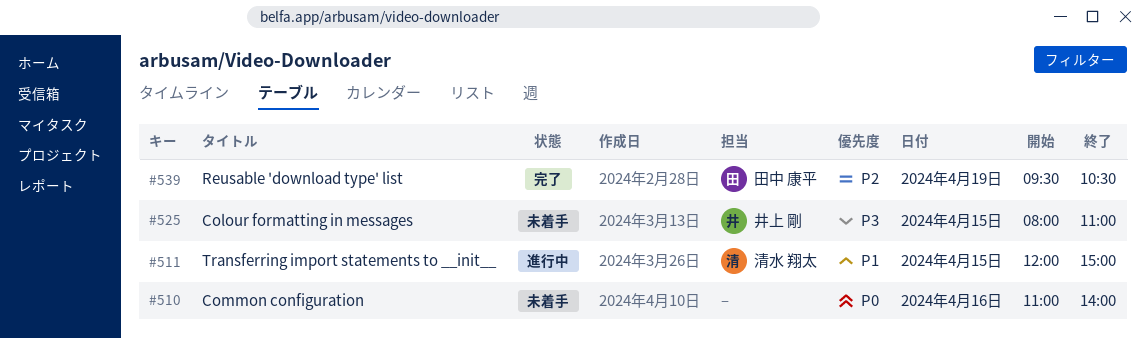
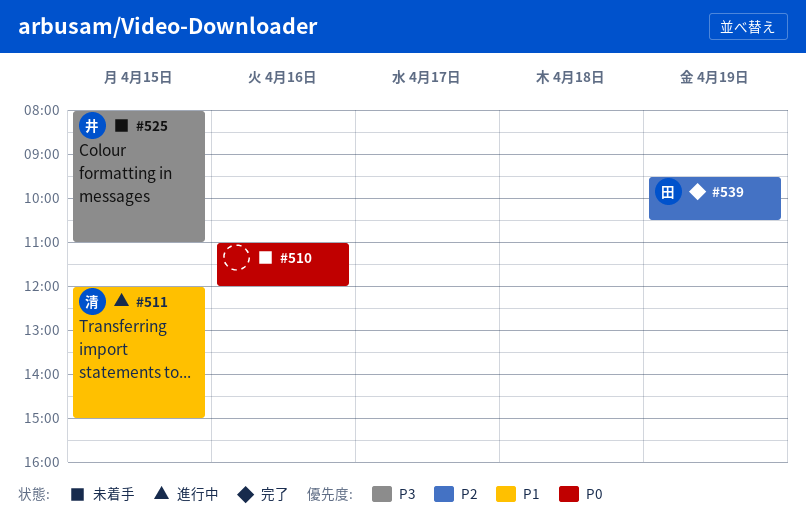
#510, ends: 14:00 -> 12:00

